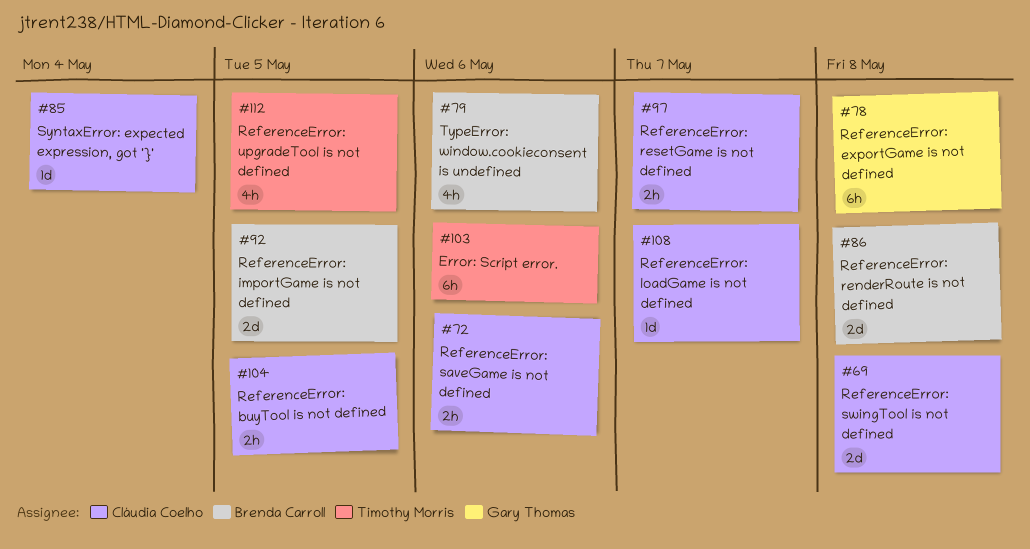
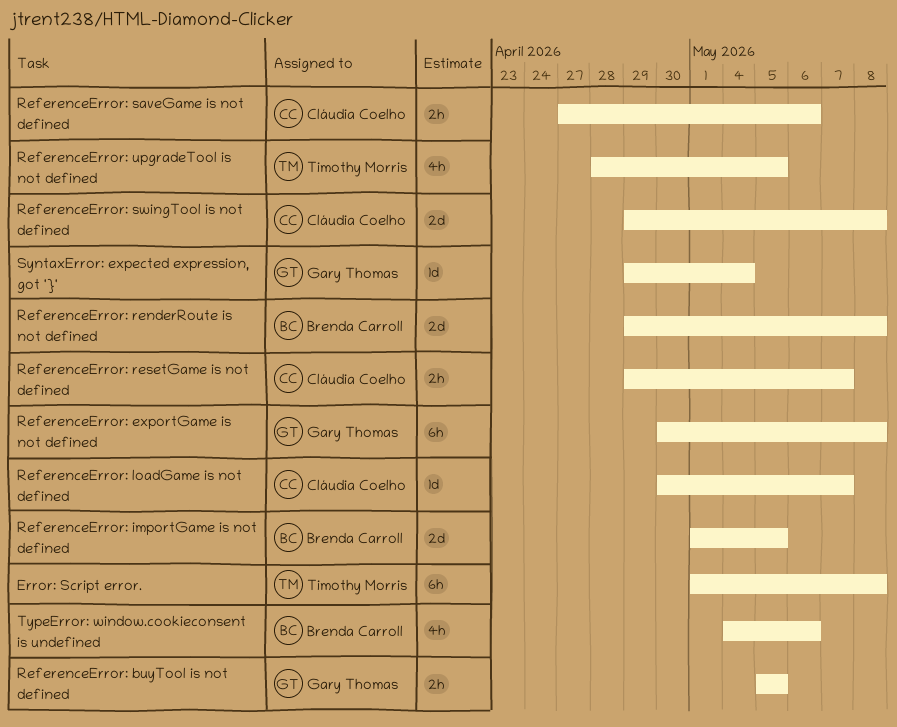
Error: Script error., due: May 6 -> May 8
ReferenceError: buyTool is not defined, owner: Cláudia Coelho -> Gary Thomas
SyntaxError: expected expression, got '}', owner: Cláudia Coelho -> Gary Thomas

